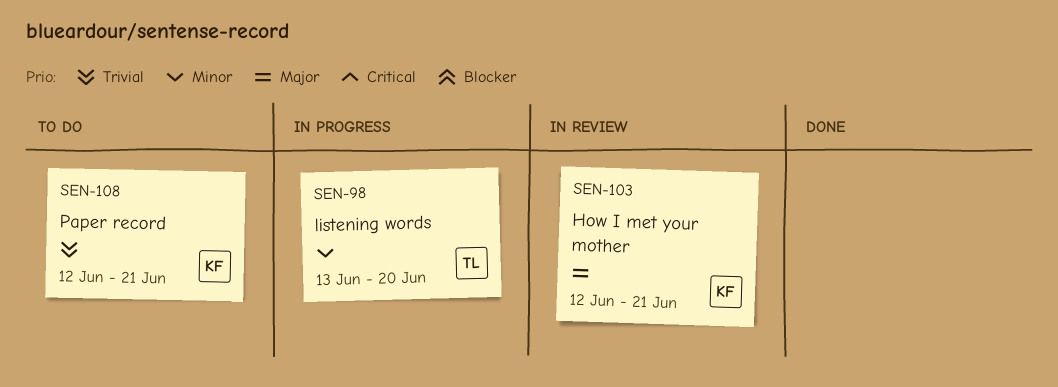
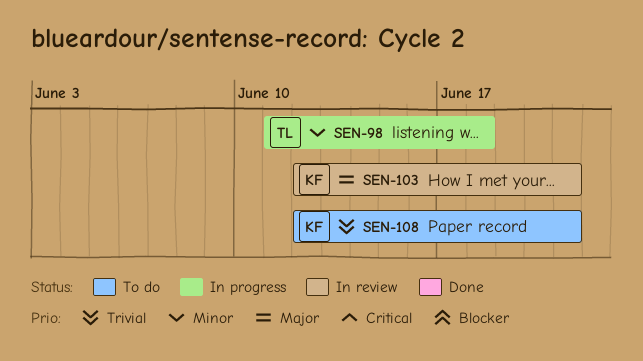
SEN-98, start: Jun 13 -> Jun 11
SEN-98, due: Jun 20 -> Jun 18

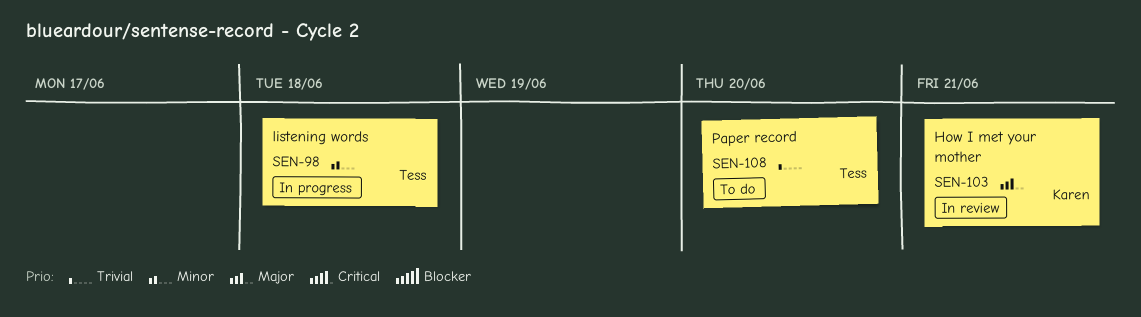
SEN-108, owner: Karen -> Tess
SEN-108, due: Jun 21 -> Jun 20

